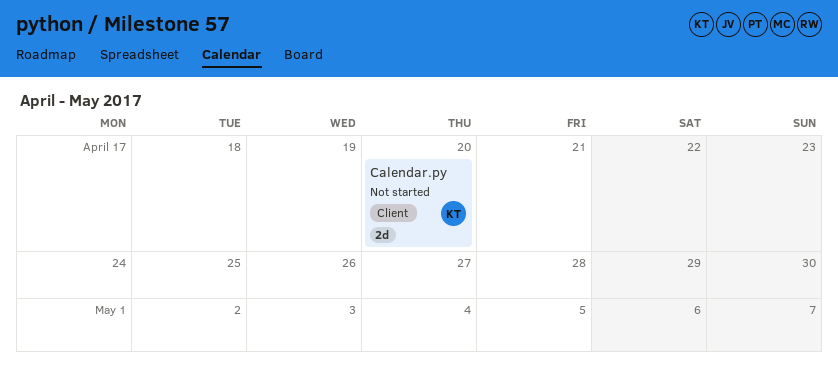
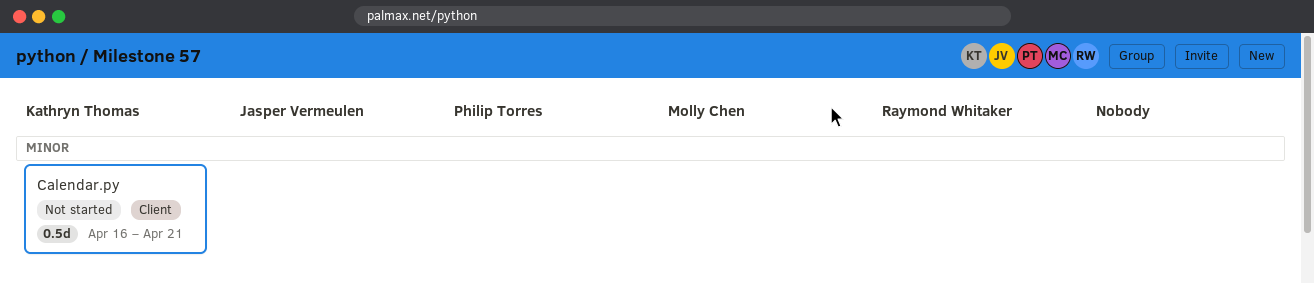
Calendar.py, estimate: 2d -> 0.5d
Calendar.py, due: Apr 20 -> Apr 21

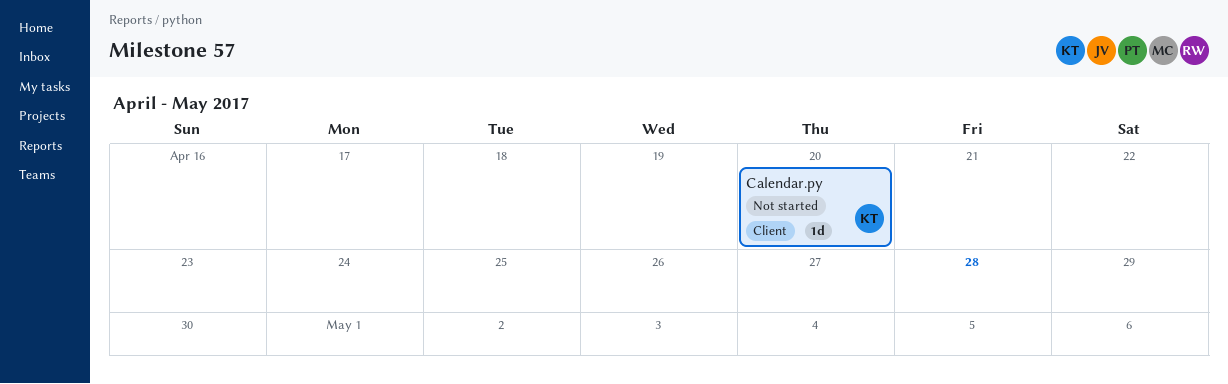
Calendar.py, estimate: 0.5d -> 1d
Calendar.py, due: Apr 21 -> Apr 20

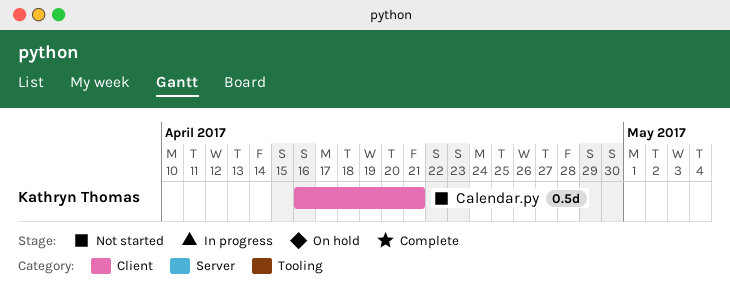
Calendar.py, estimate: 1d -> 0.5d
Calendar.py, due: Apr 20 -> Apr 21

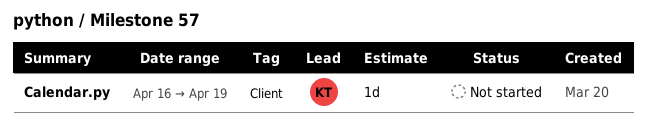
Calendar.py, estimate: 0.5d -> 1d
Calendar.py, due: Apr 21 -> Apr 19

